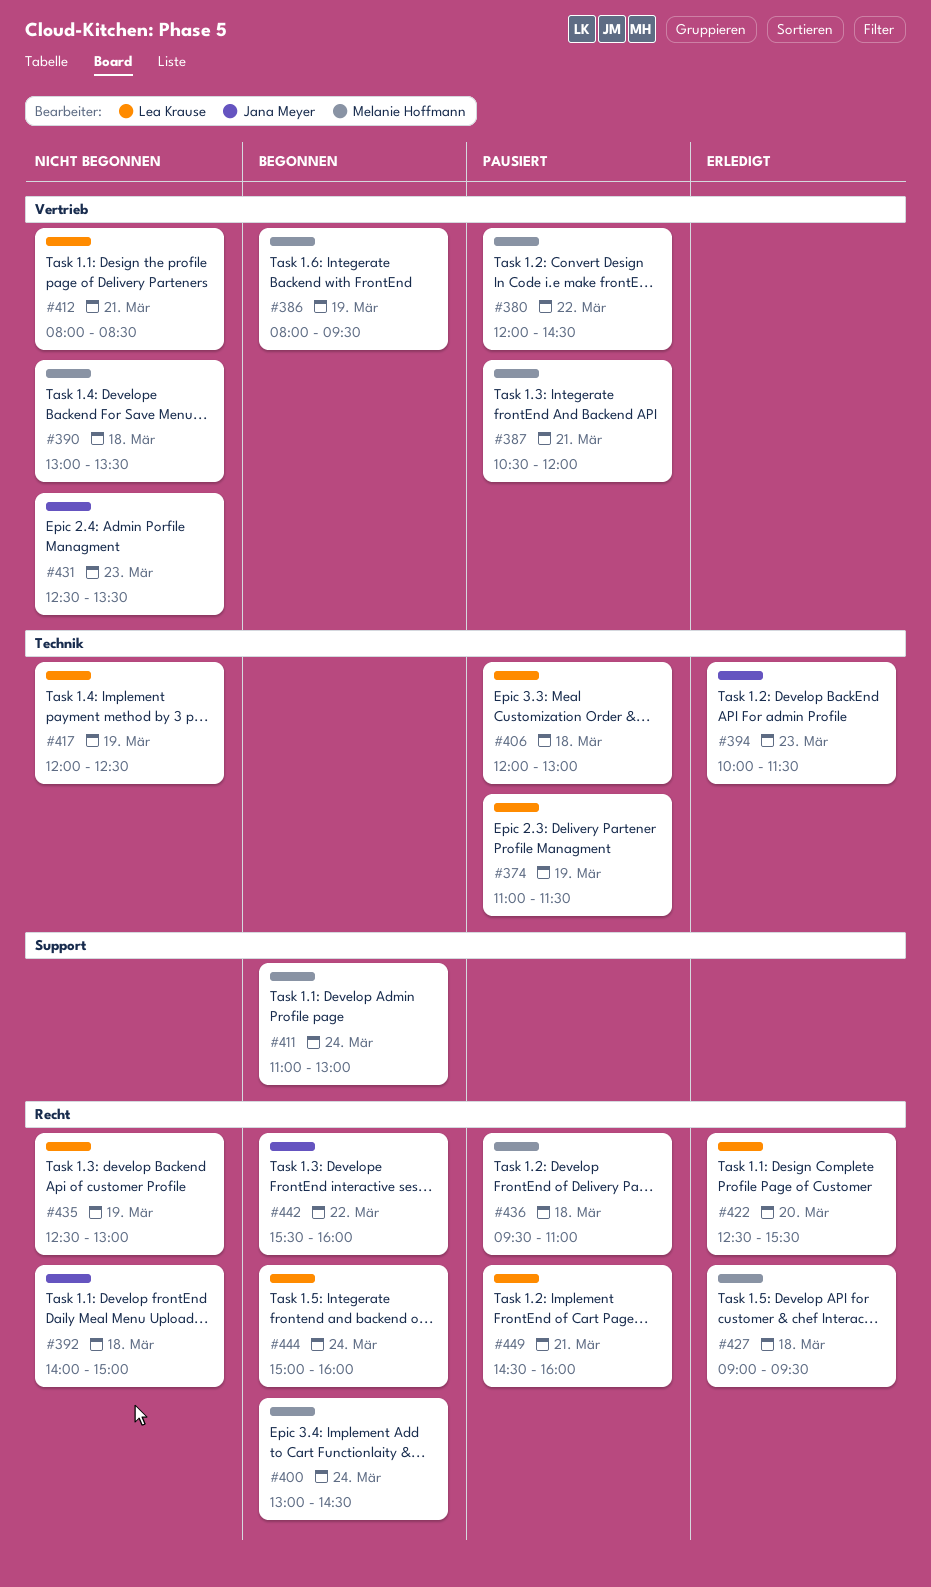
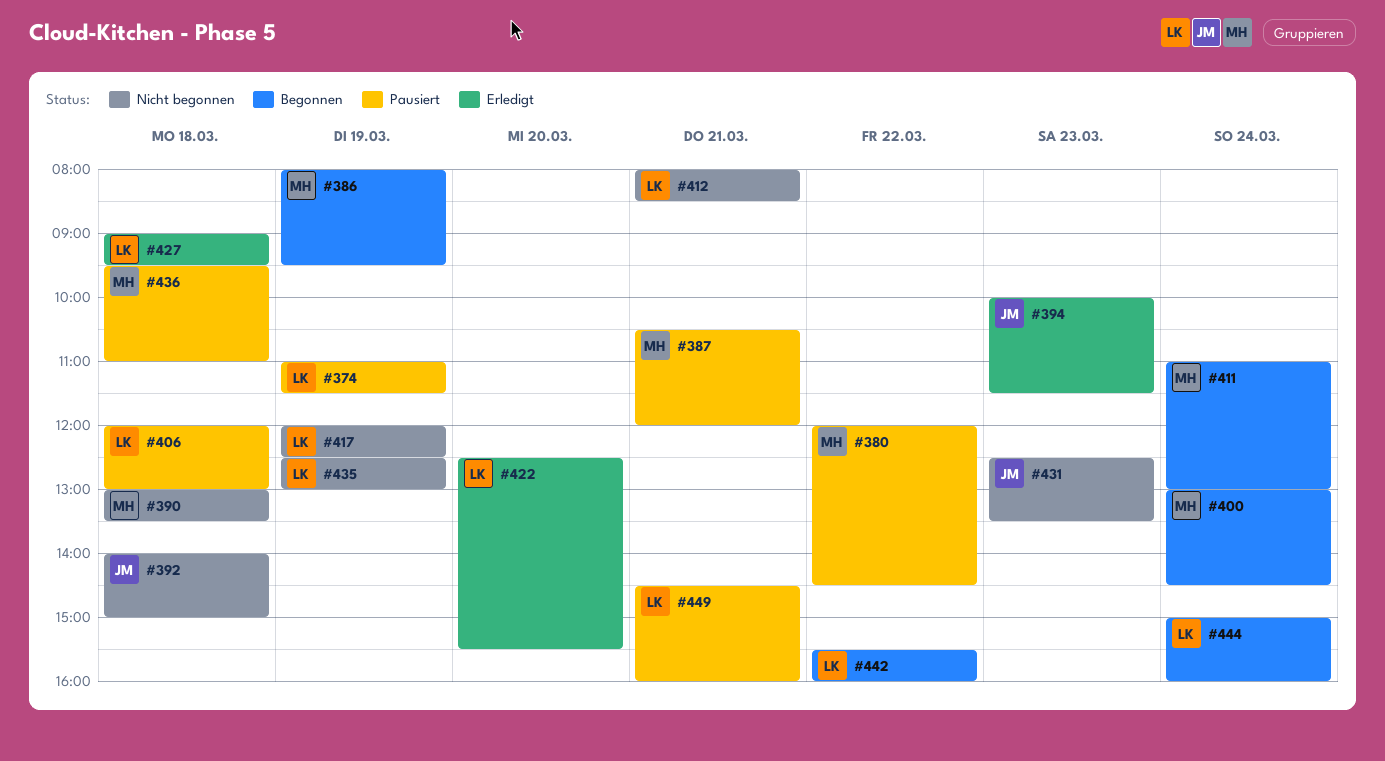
#427, owner: Melanie Hoffmann -> Lea Krause
#442, owner: Jana Meyer -> Lea Krause

